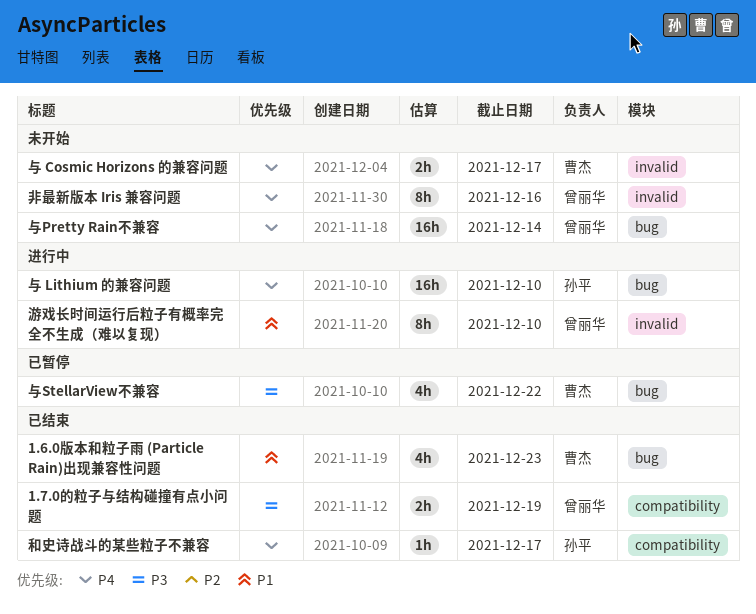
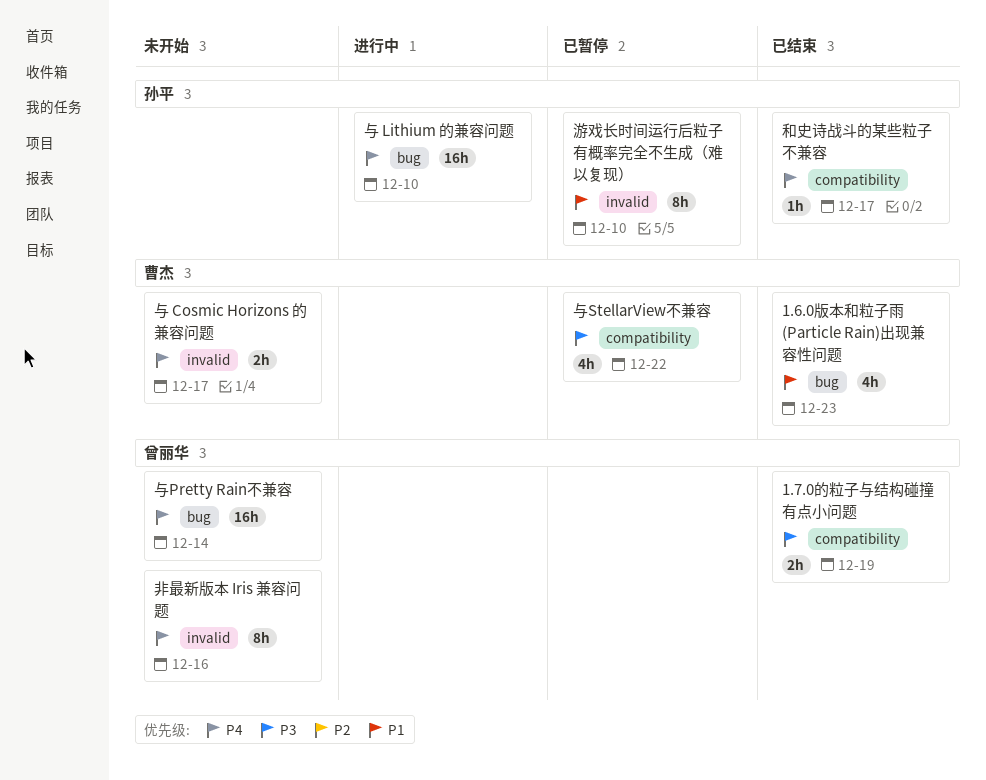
与StellarView不兼容, label: bug -> compatibility
游戏长时间运行后粒子有概率完全不生成（难以复现）, status: 进行中 -> 已暂停
游戏长时间运行后粒子有概率完全不生成（难以复现）, owner: 曾丽华 -> 孙平

